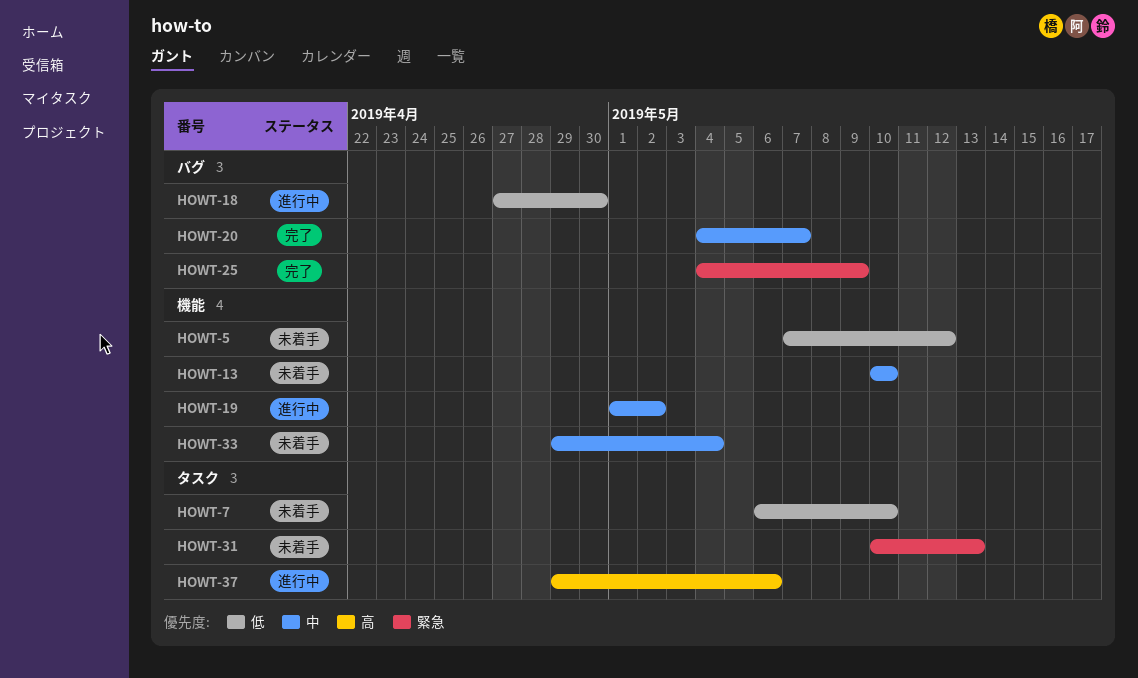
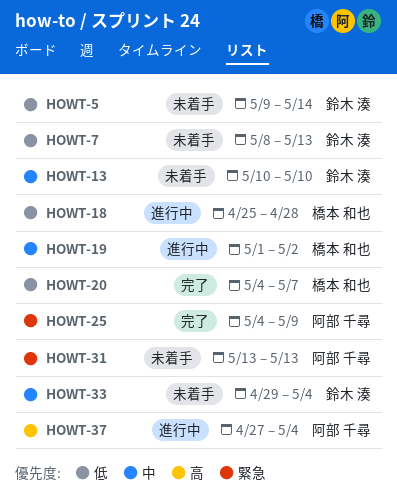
HOWT-5, start: May 7 -> May 9
HOWT-5, due: May 12 -> May 14
HOWT-7, start: May 6 -> May 8
HOWT-7, due: May 10 -> May 13
HOWT-18, start: Apr 27 -> Apr 25
HOWT-18, due: Apr 30 -> Apr 28
HOWT-20, priority: 中 -> 低
HOWT-31, start: May 10 -> May 13
HOWT-37, start: Apr 29 -> Apr 27
HOWT-37, due: May 6 -> May 4

